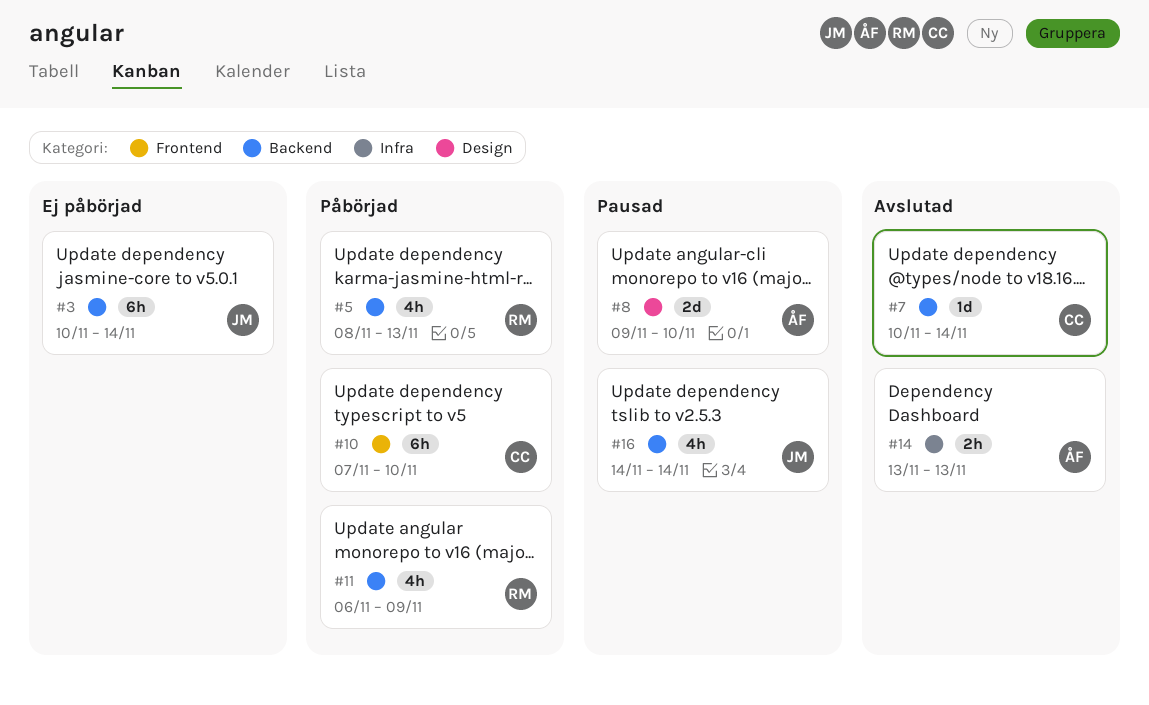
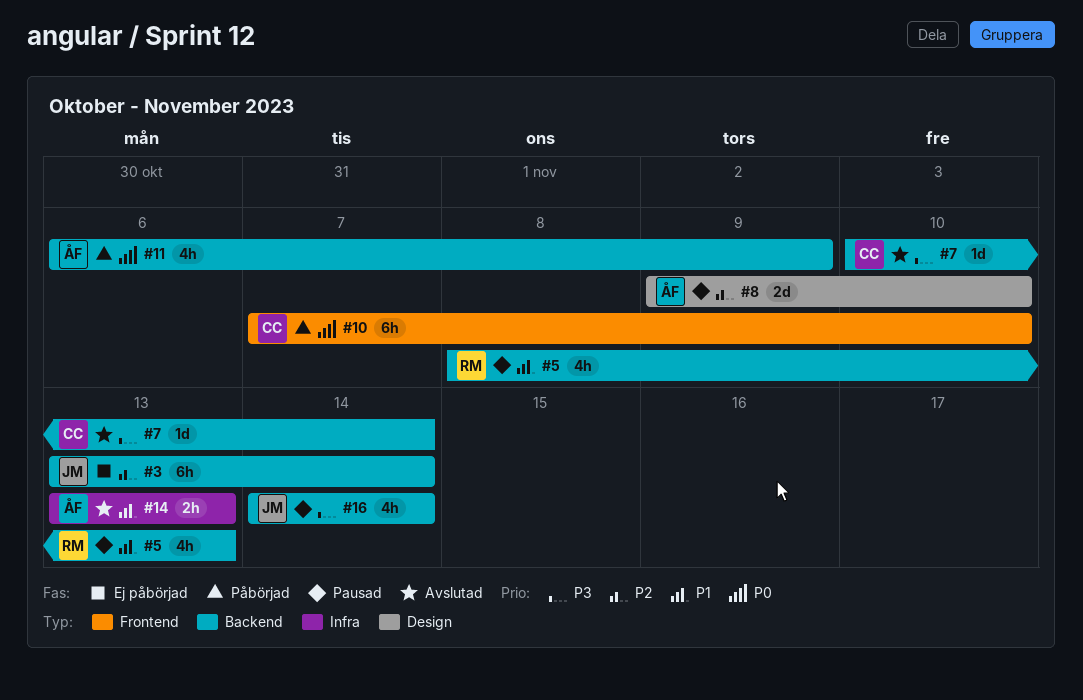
#3, start: Nov 10 -> Nov 13
#5, status: Påbörjad -> Pausad
#11, owner: RM -> ÅF

